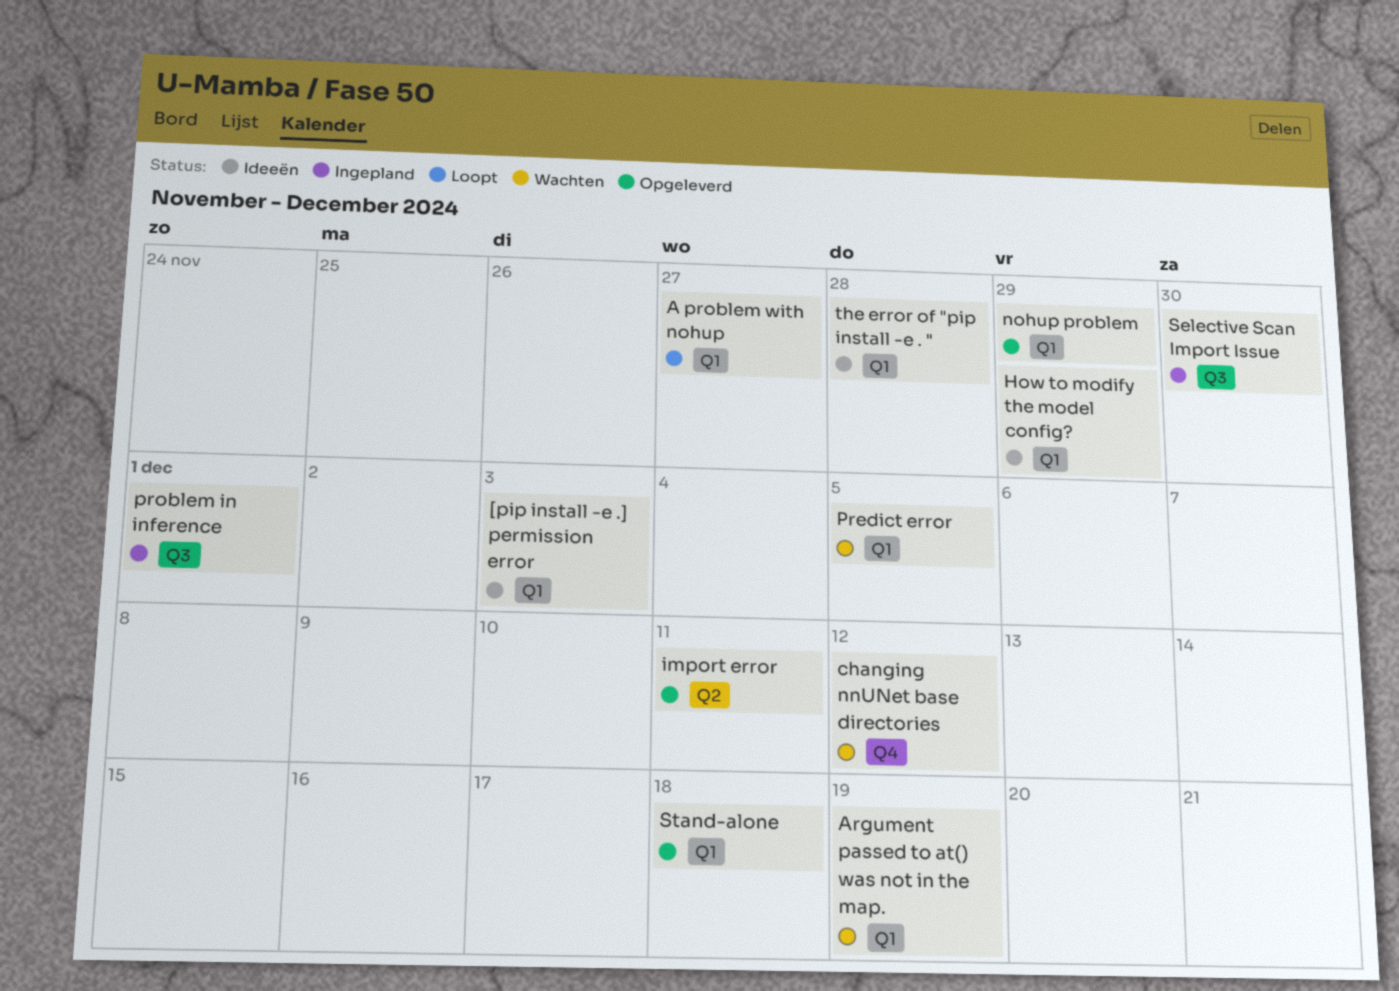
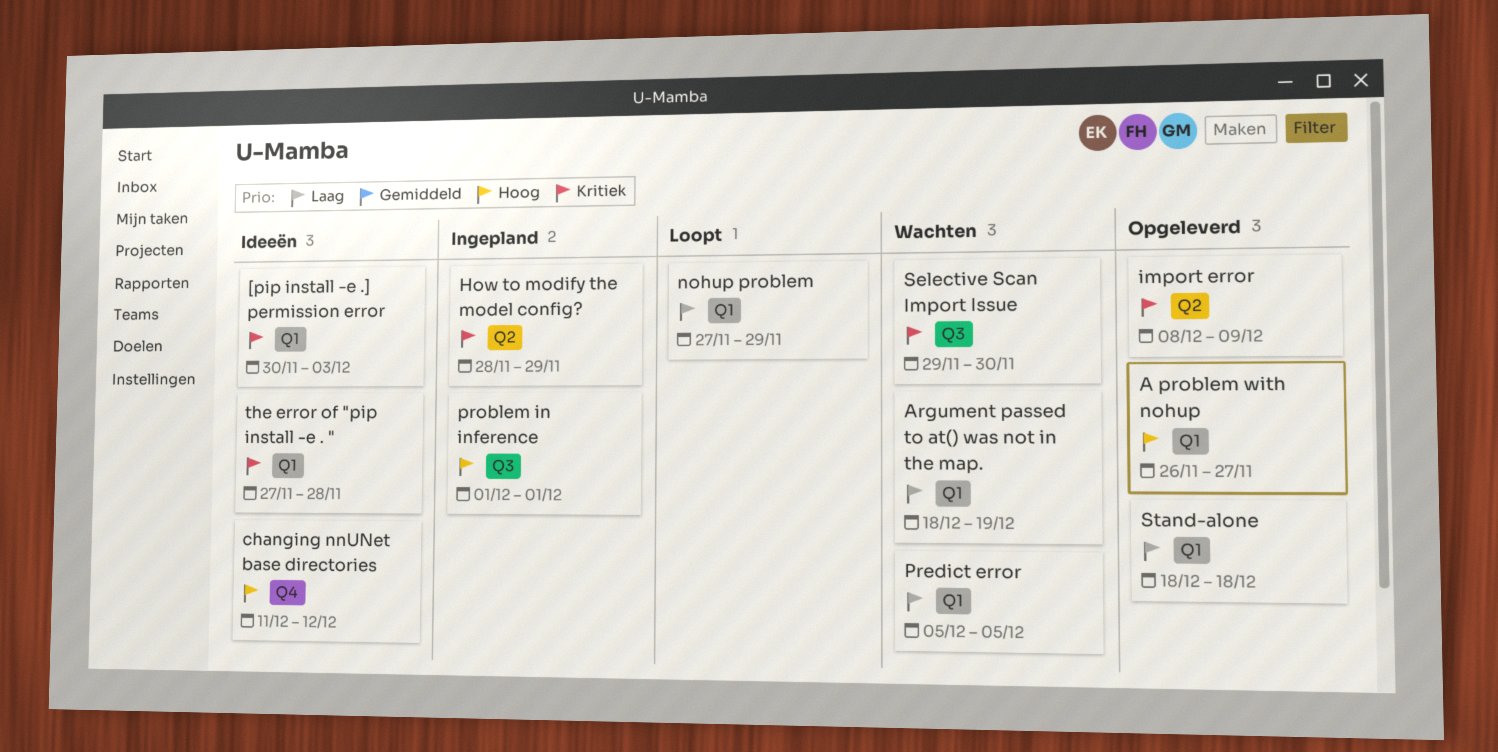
A problem with nohup, status: Loopt -> Opgeleverd
changing nnUNet base directories, status: Wachten -> Ideeën
How to modify the model config?, status: Ideeën -> Ingepland
How to modify the model config?, label: Q1 -> Q2
import error, due: Dec 11 -> Dec 9
nohup problem, status: Opgeleverd -> Loopt
Selective Scan Import Issue, status: Ingepland -> Wachten

